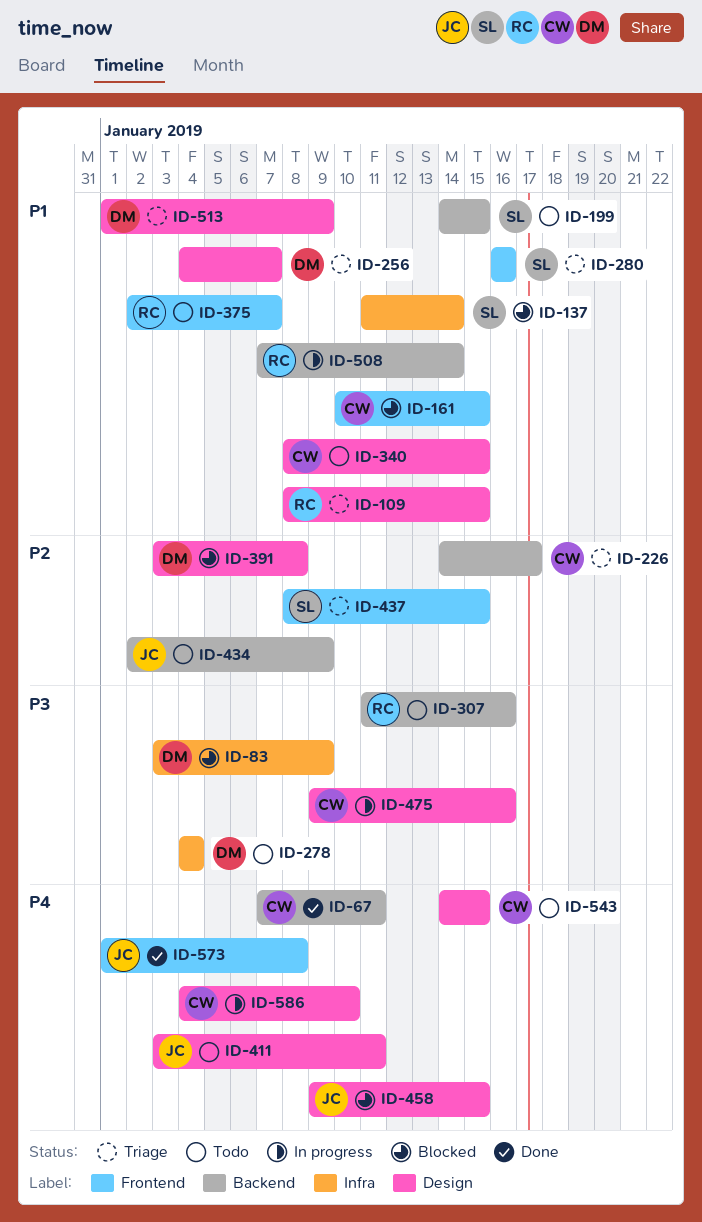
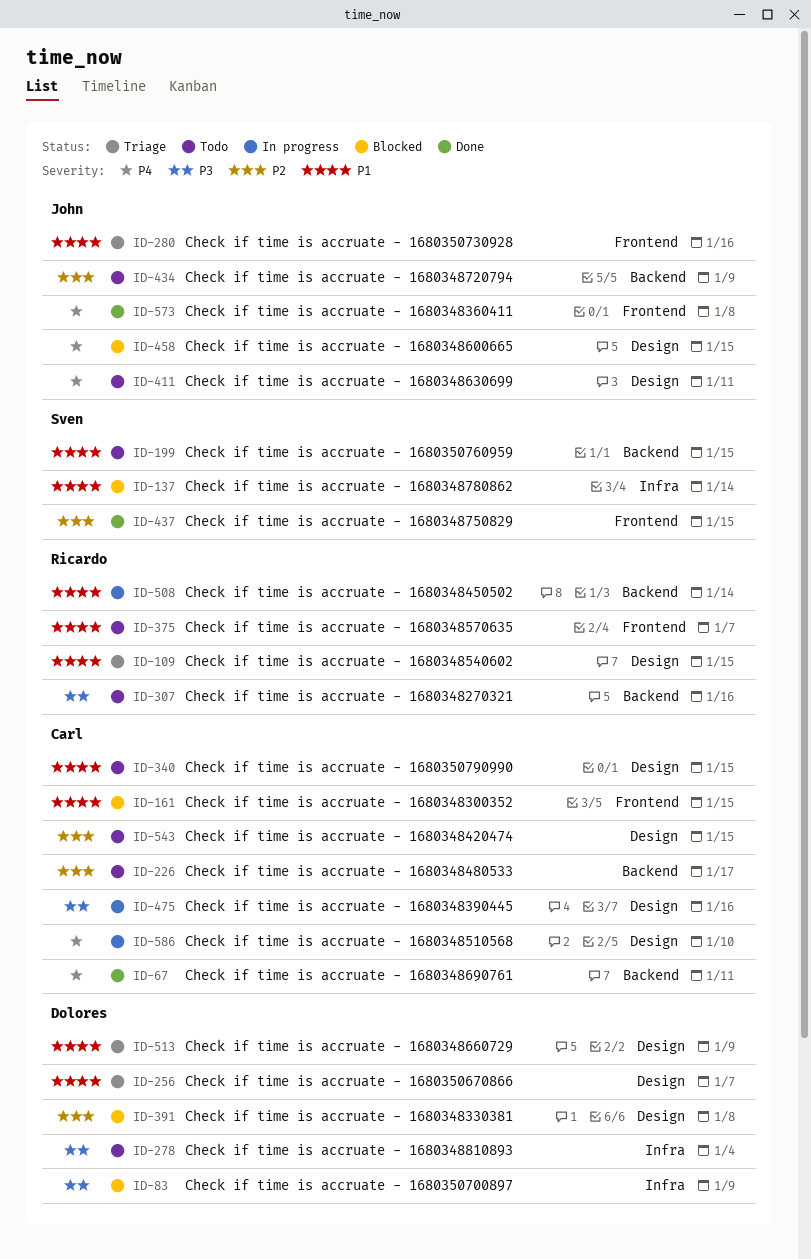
ID-226, status: Triage -> Todo
ID-280, owner: Sven -> John
ID-437, status: Triage -> Done
ID-543, priority: P4 -> P2

